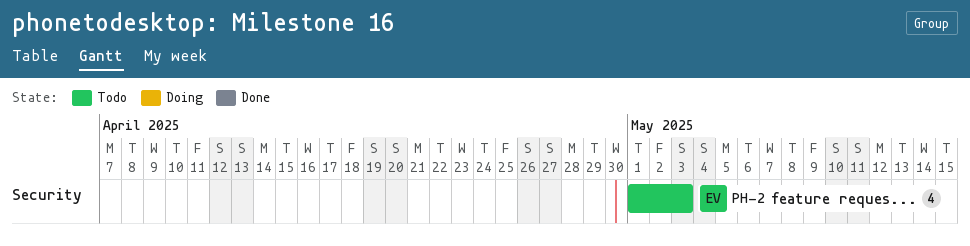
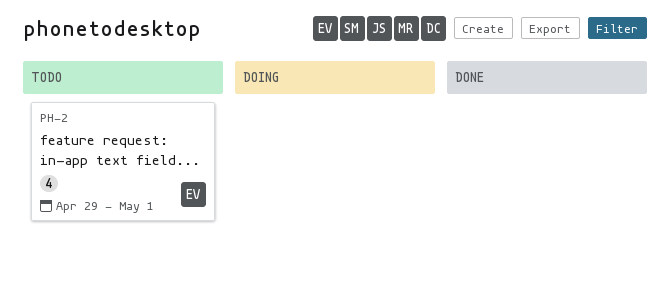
PH-2, start: May 1 -> Apr 29
PH-2, due: May 3 -> May 1

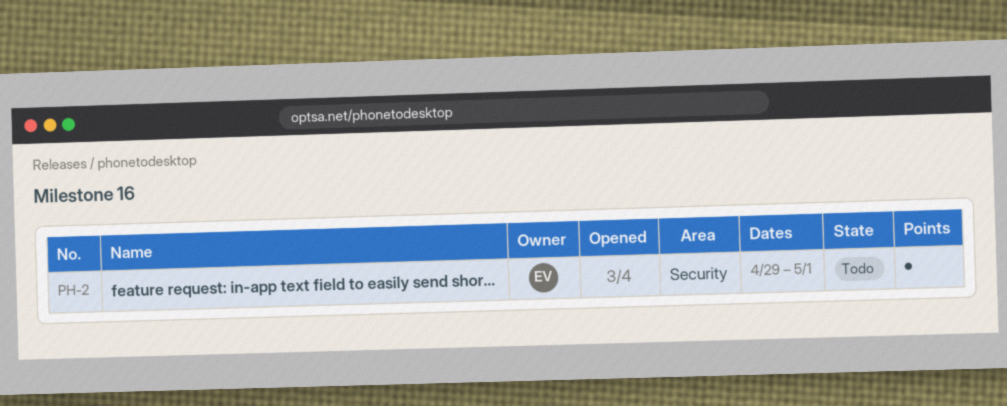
PH-2, estimate: 4 -> 1

